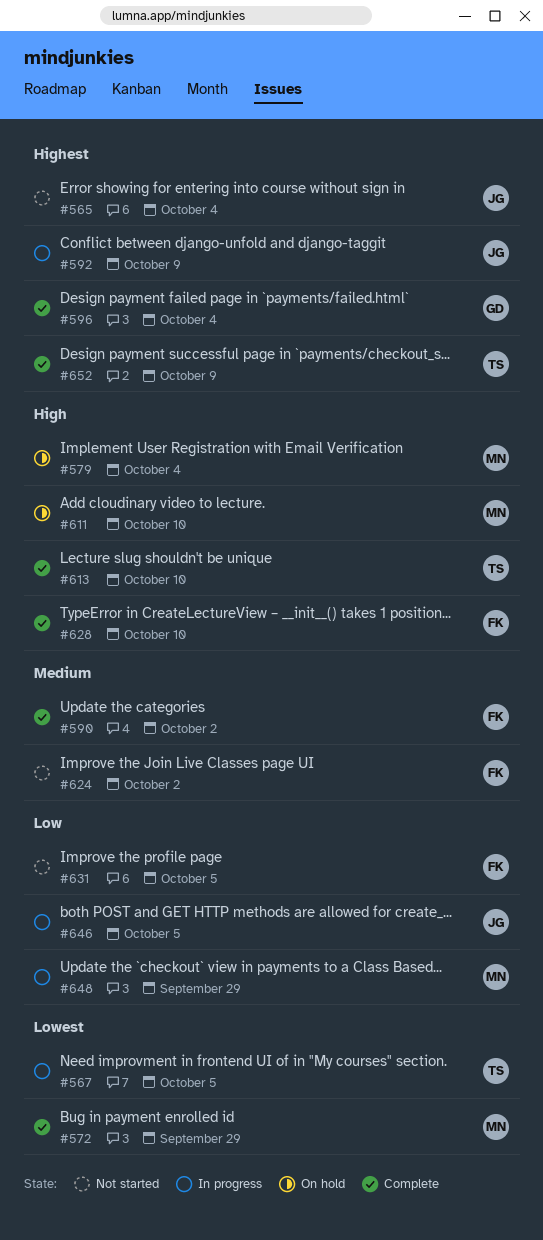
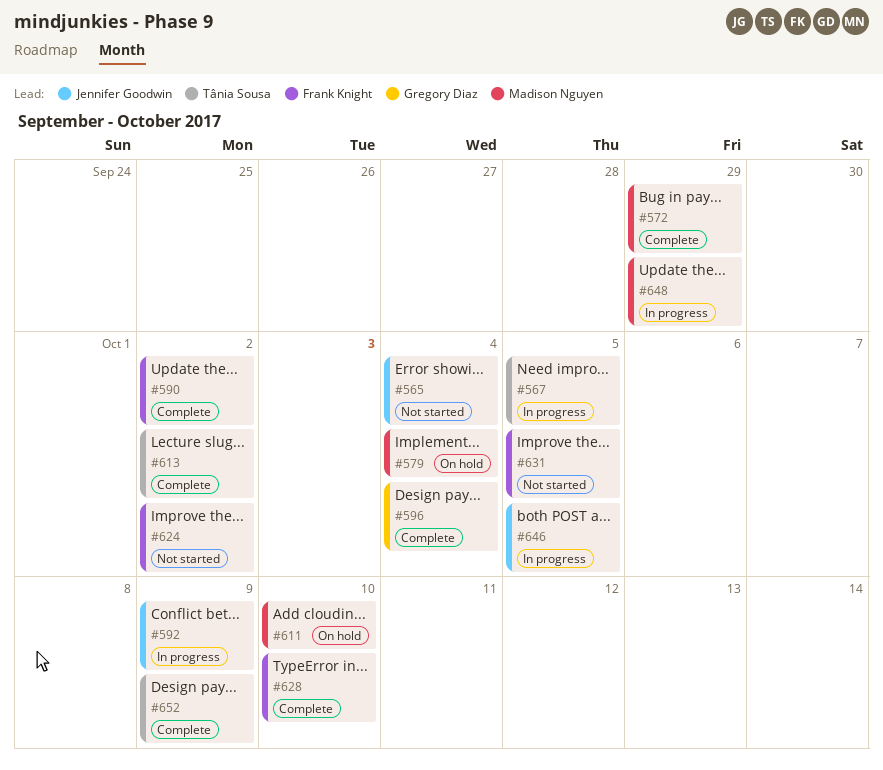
#613, due: Oct 10 -> Oct 2

